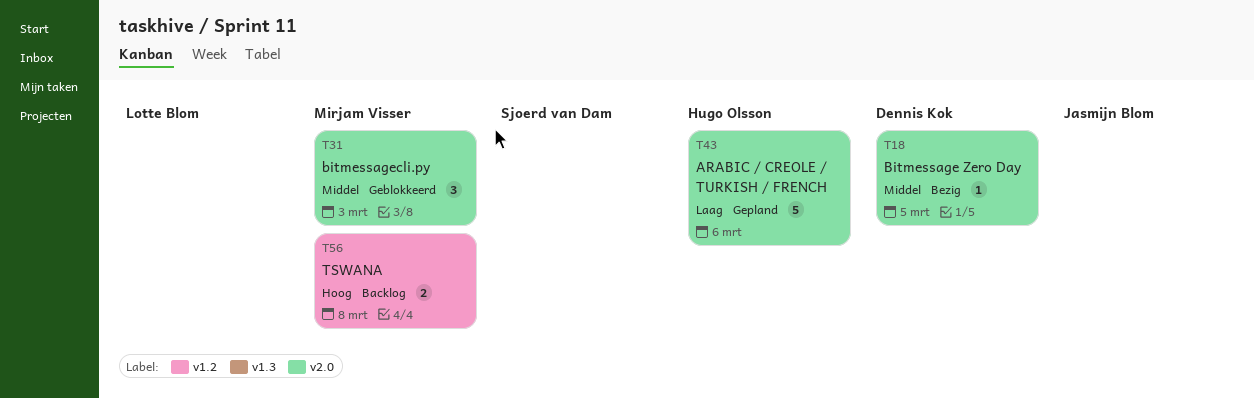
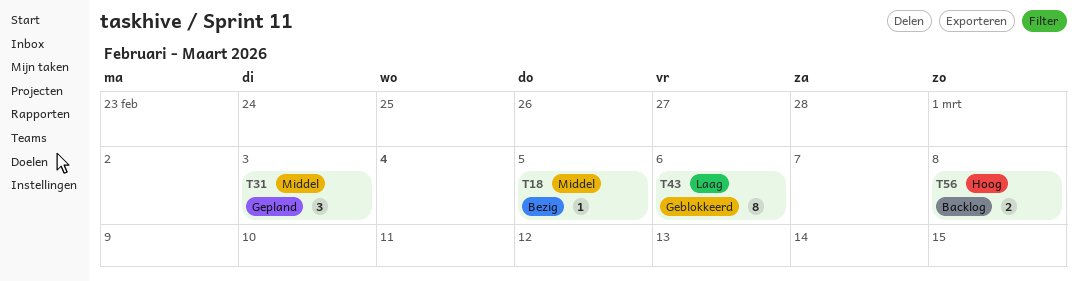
T31, status: Geblokkeerd -> Gepland
T43, status: Gepland -> Geblokkeerd
T43, estimate: 5 -> 8

